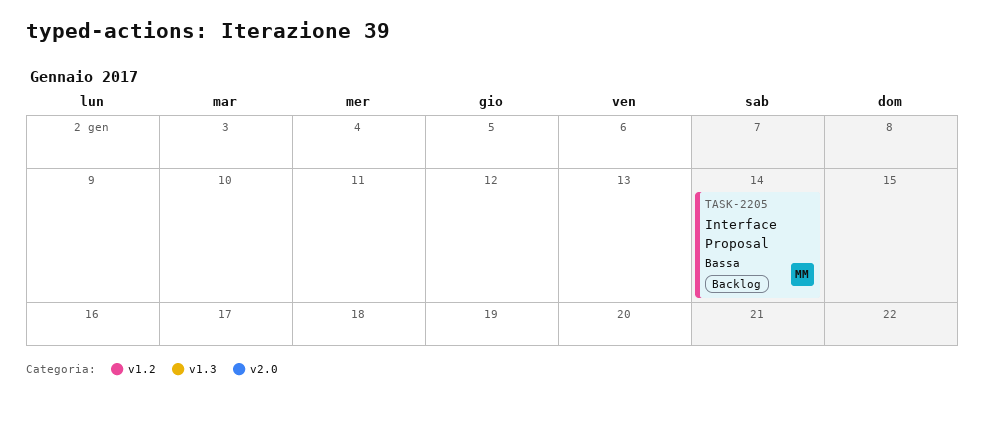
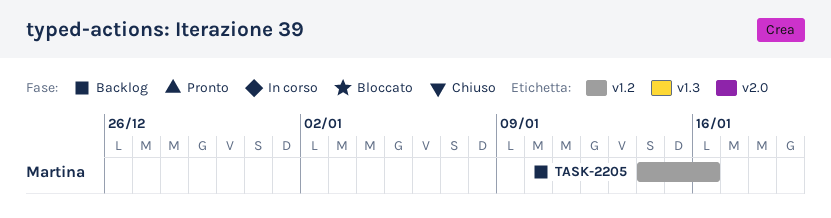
TASK-2205, due: Jan 14 -> Jan 16

